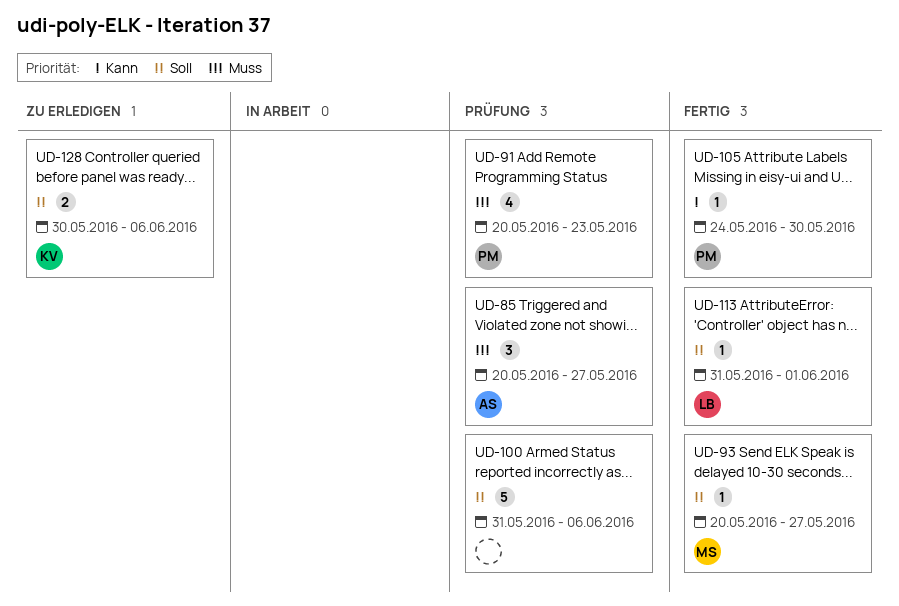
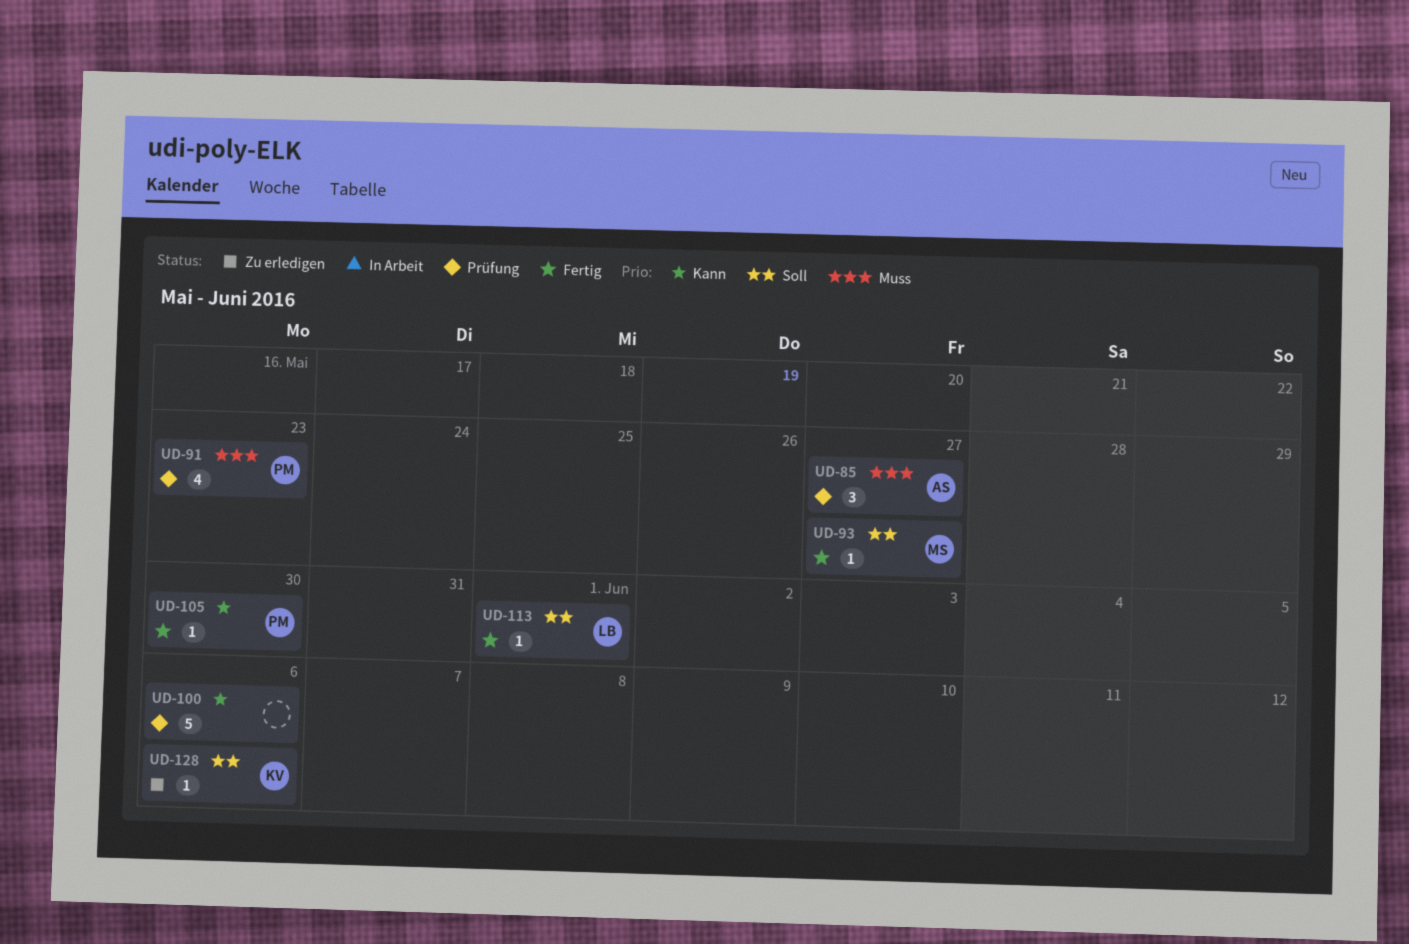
UD-100, priority: Soll -> Kann
UD-128, estimate: 2 -> 1

